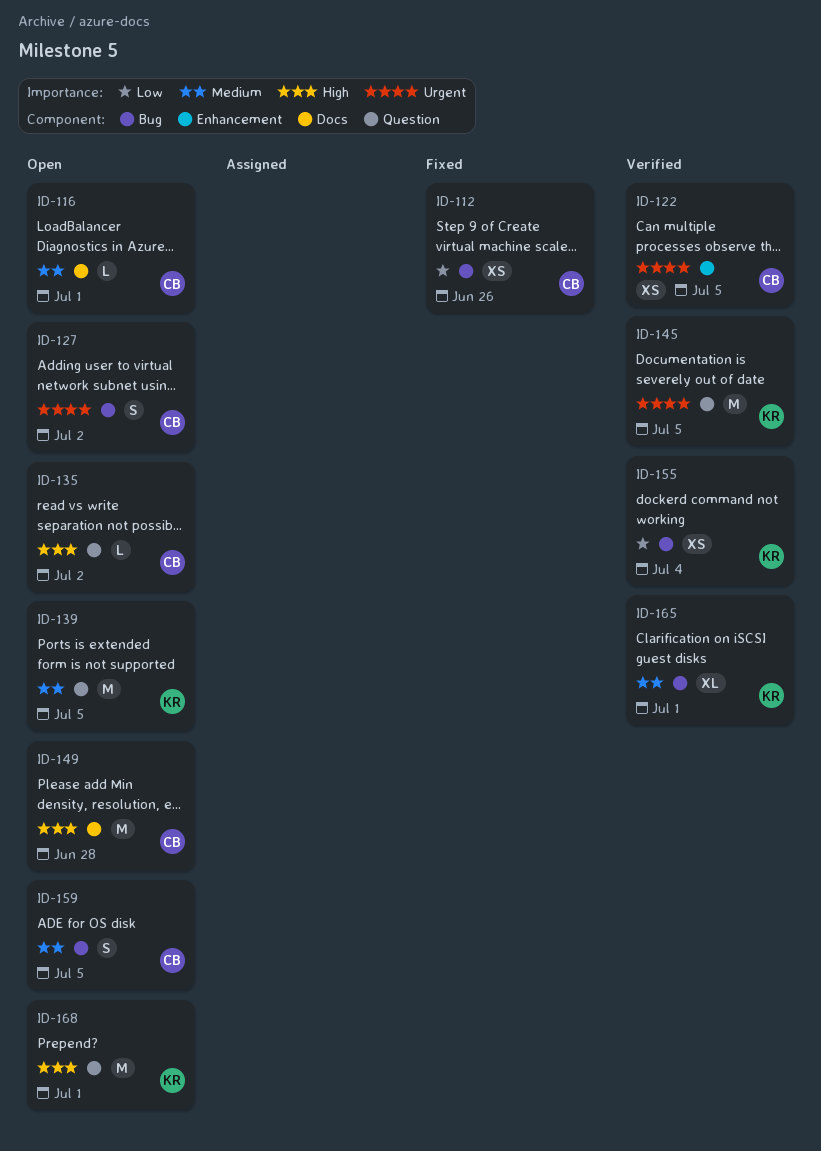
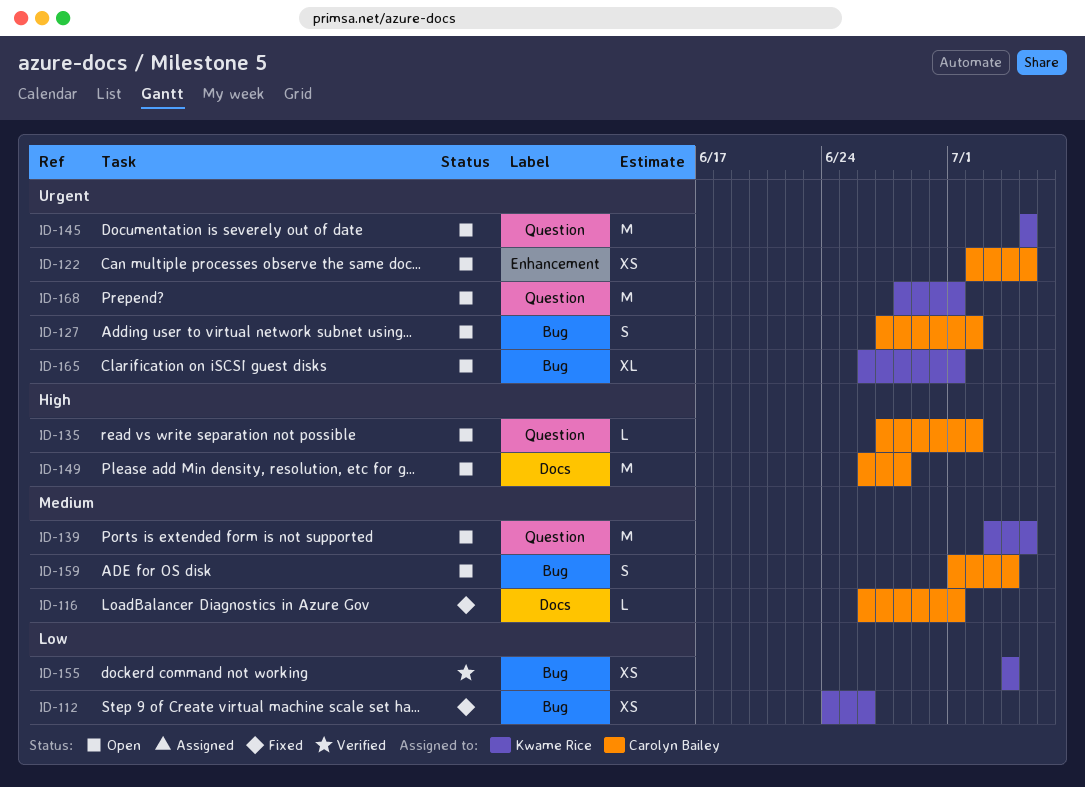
ID-112, owner: Carolyn Bailey -> Kwame Rice
ID-116, status: Open -> Fixed
ID-122, status: Verified -> Open
ID-145, status: Verified -> Open
ID-159, due: Jul 5 -> Jul 4
ID-165, status: Verified -> Open
ID-165, priority: Medium -> Urgent
ID-168, priority: High -> Urgent

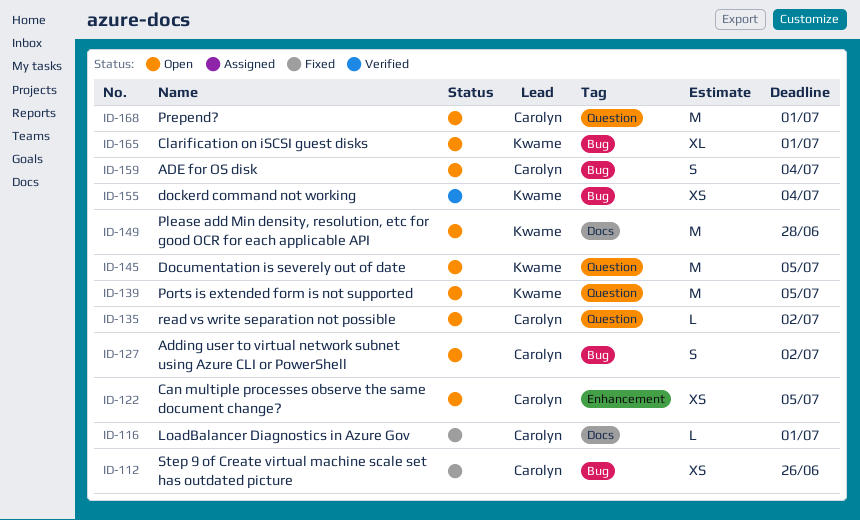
ID-112, owner: Kwame Rice -> Carolyn Bailey
ID-149, owner: Carolyn Bailey -> Kwame Rice
ID-168, owner: Kwame Rice -> Carolyn Bailey

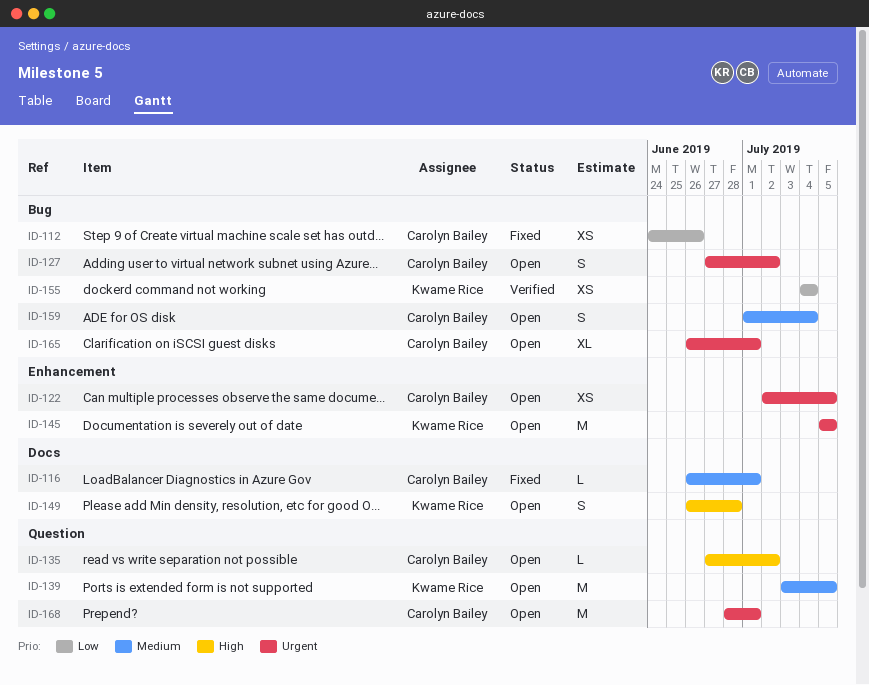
ID-145, label: Question -> Enhancement
ID-149, estimate: M -> S
ID-165, owner: Kwame Rice -> Carolyn Bailey

